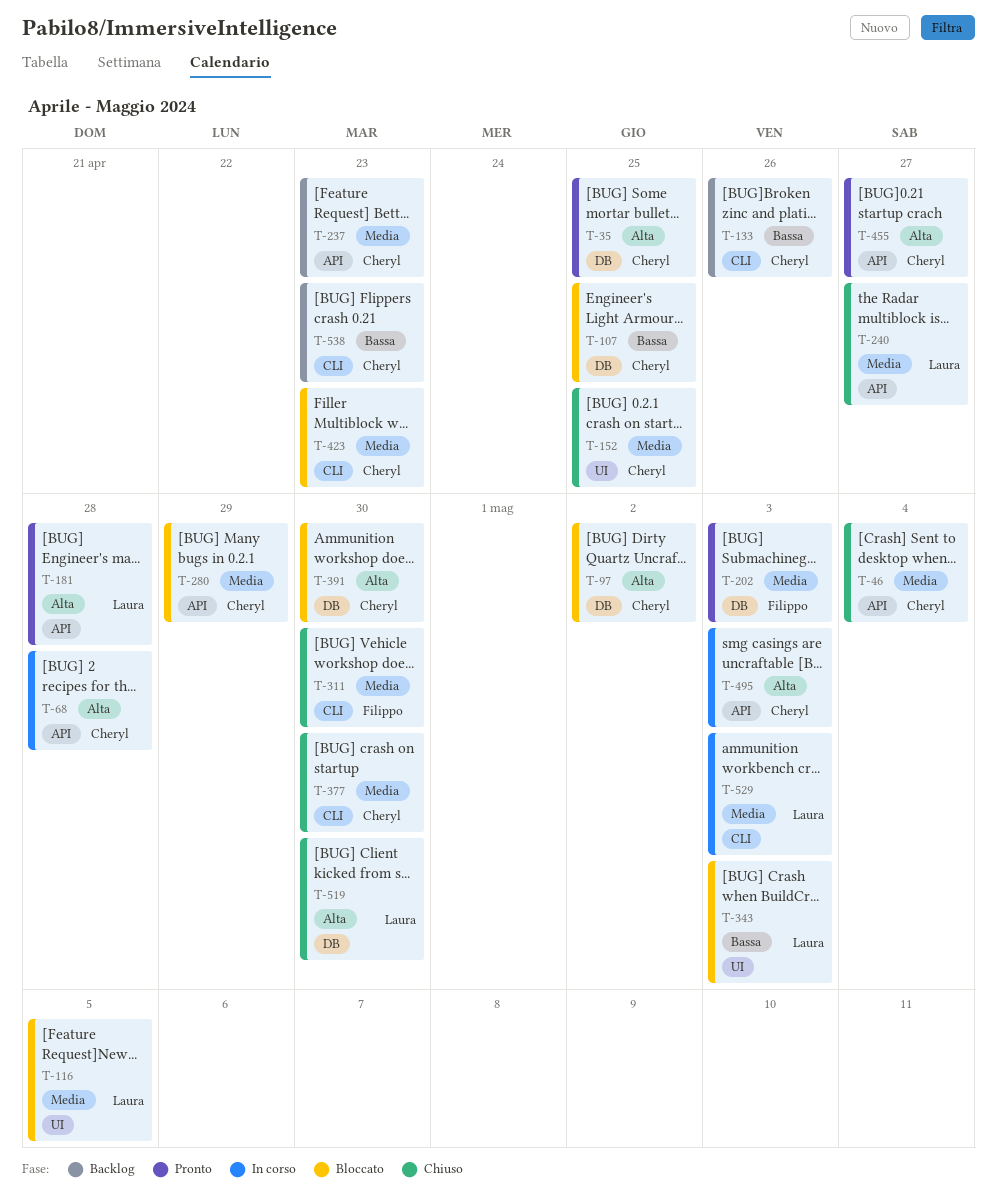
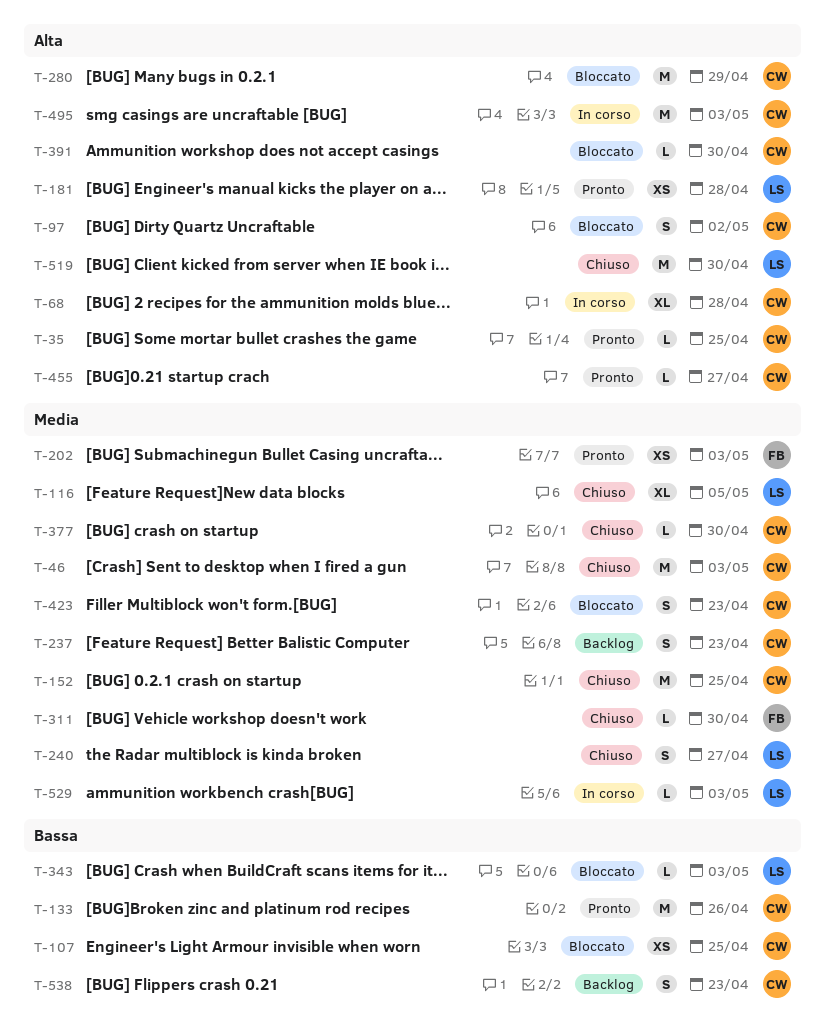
T-46, due: May 4 -> May 3
T-116, status: Bloccato -> Chiuso
T-133, status: Backlog -> Pronto
T-280, priority: Media -> Alta

